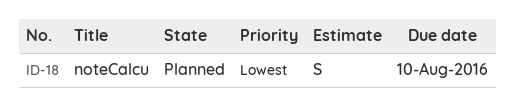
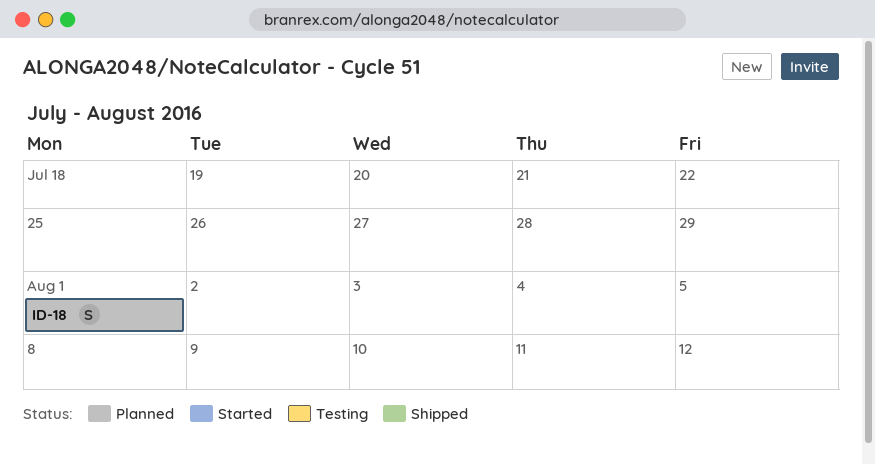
ID-18, due: Aug 10 -> Aug 1

